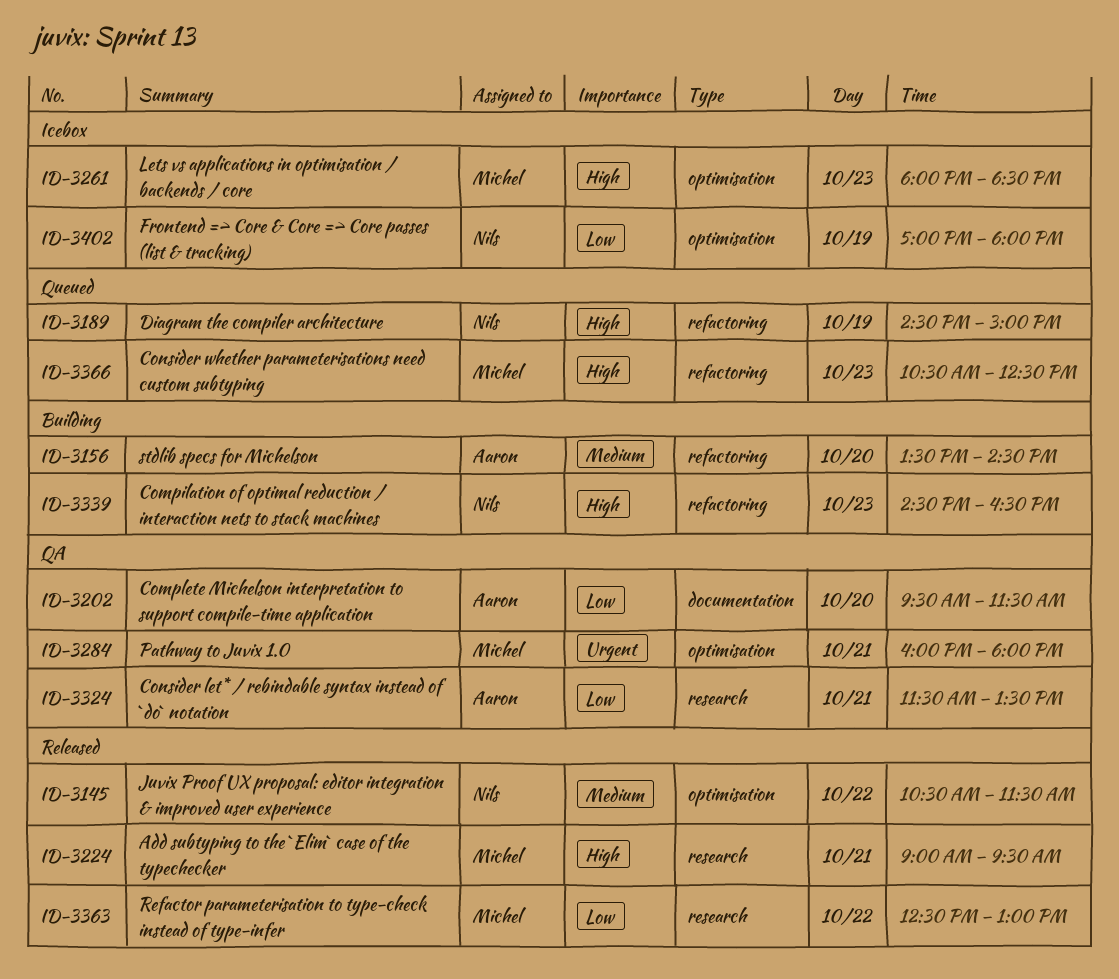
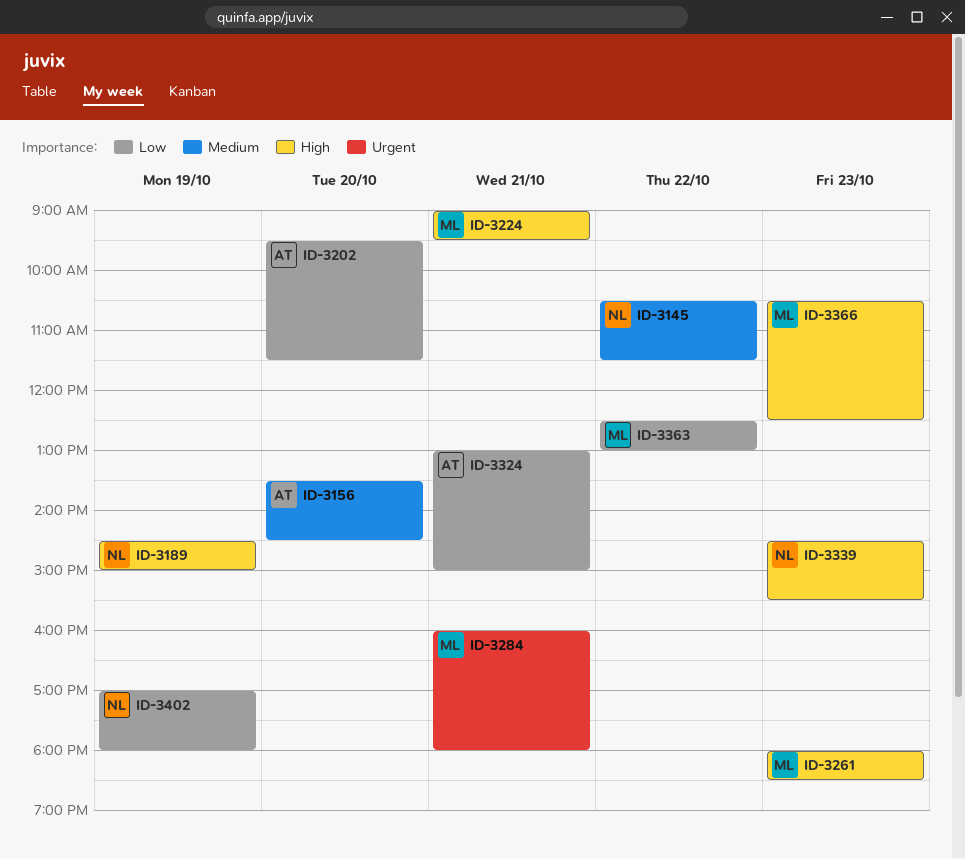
ID-3324, begins: 11:30 -> 13:00
ID-3324, ends: 13:30 -> 15:00
ID-3339, ends: 16:30 -> 15:30

